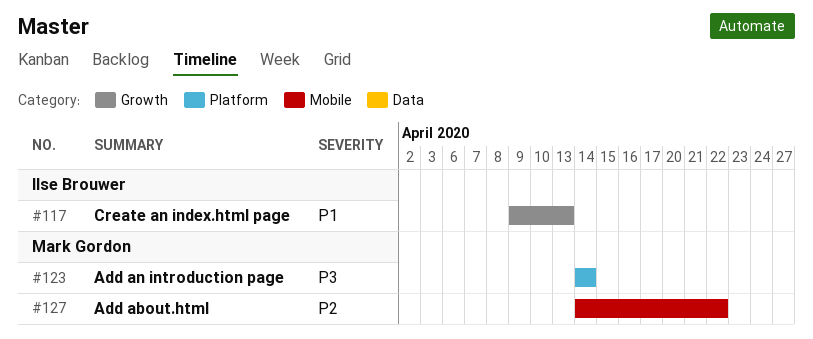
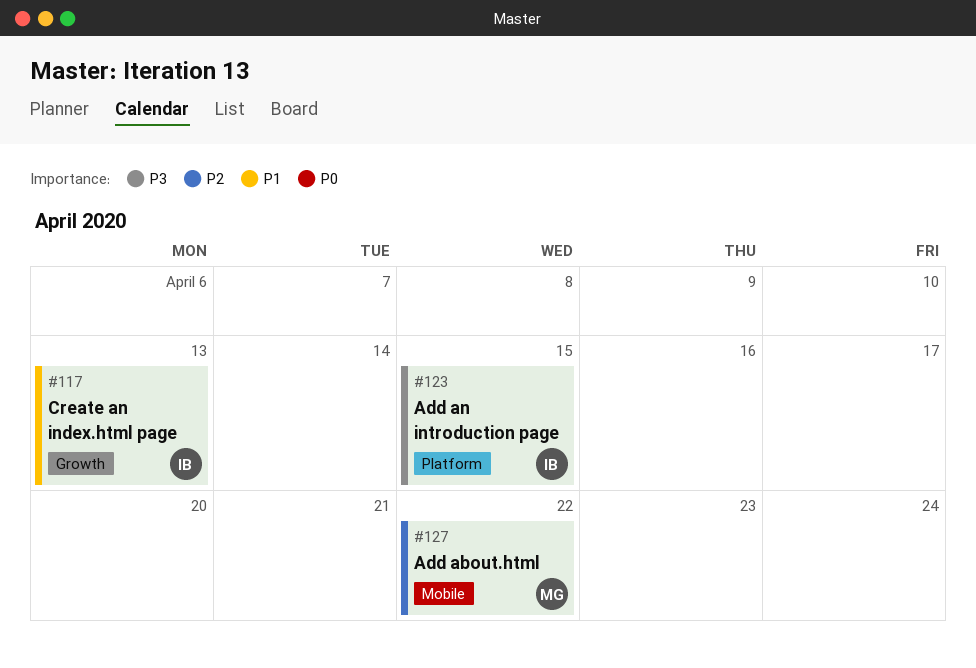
#123, owner: Mark Gordon -> Ilse Brouwer
#123, due: Apr 14 -> Apr 15

